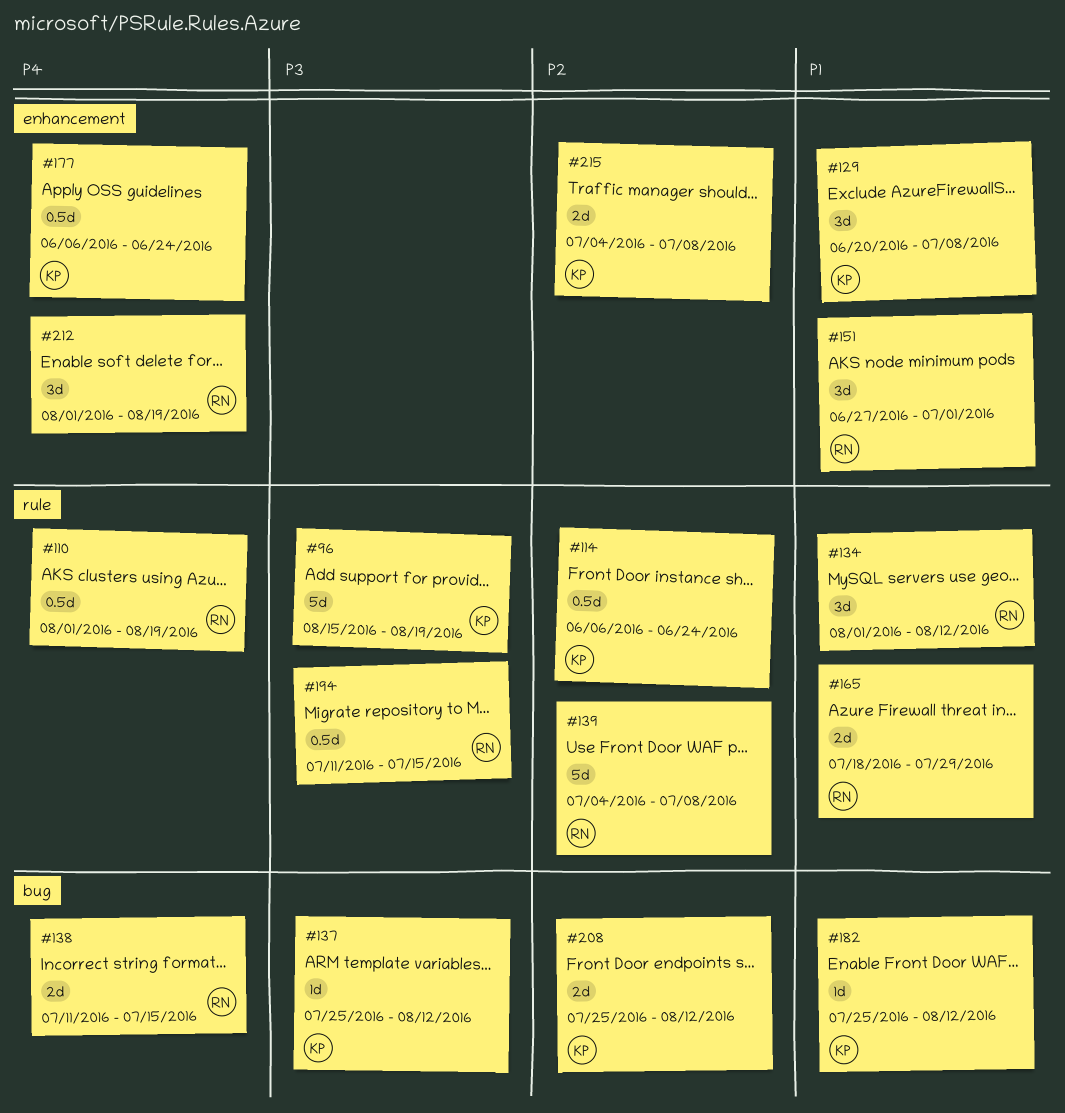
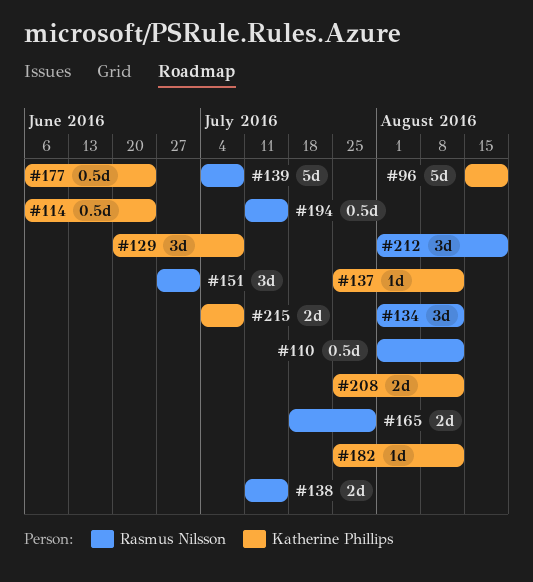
#110, due: Aug 19 -> Aug 12

